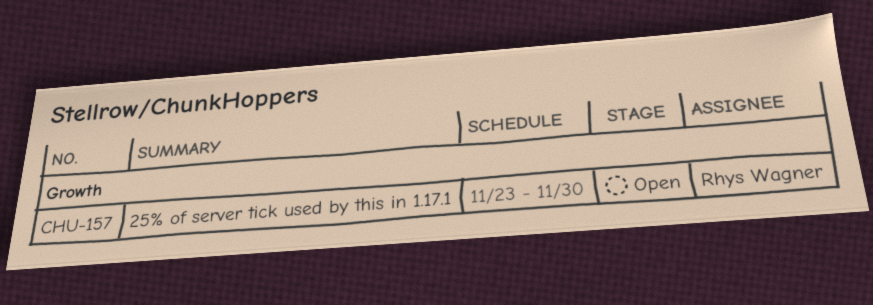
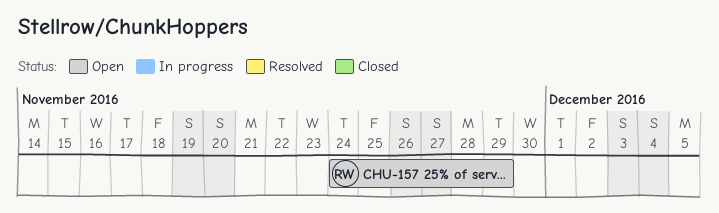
CHU-157, start: Nov 23 -> Nov 24
CHU-157, due: Nov 30 -> Nov 29

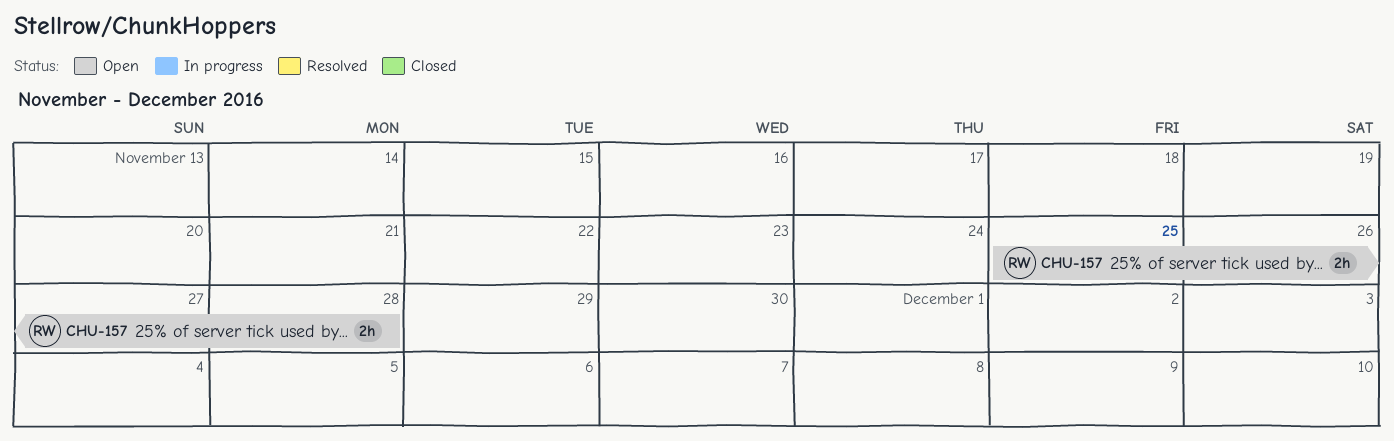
CHU-157, start: Nov 24 -> Nov 25
CHU-157, due: Nov 29 -> Nov 28

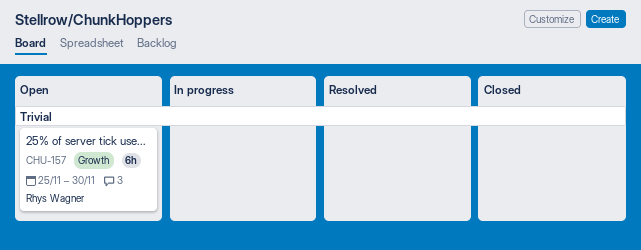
CHU-157, estimate: 2h -> 6h
CHU-157, due: Nov 28 -> Nov 30

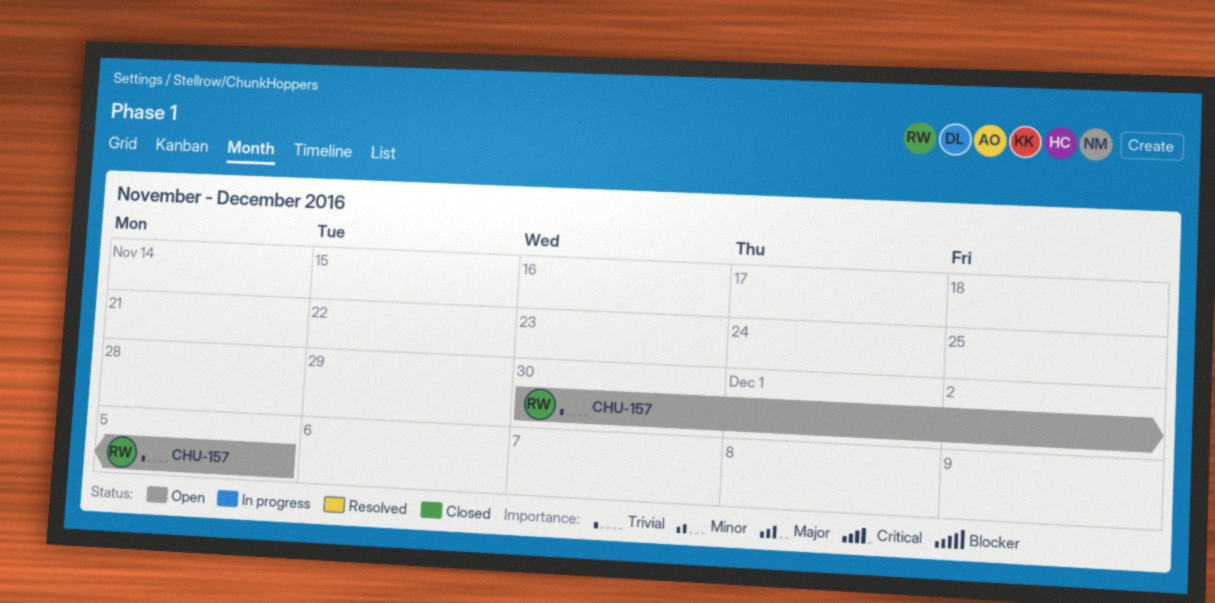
CHU-157, start: Nov 25 -> Nov 30
CHU-157, due: Nov 30 -> Dec 5

